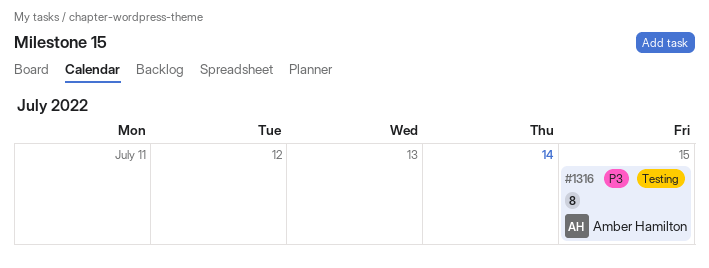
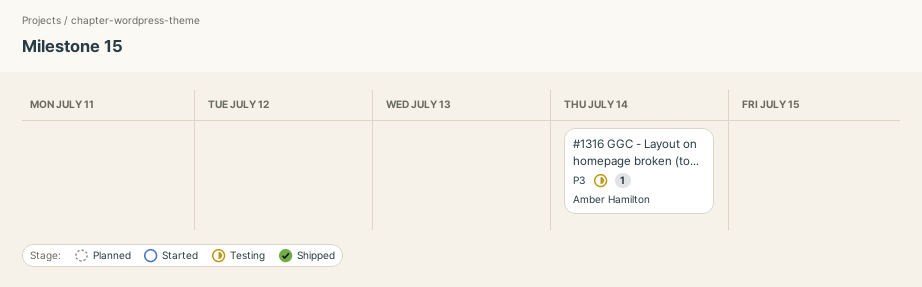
#1316, estimate: 8 -> 1
#1316, due: Jul 15 -> Jul 14

